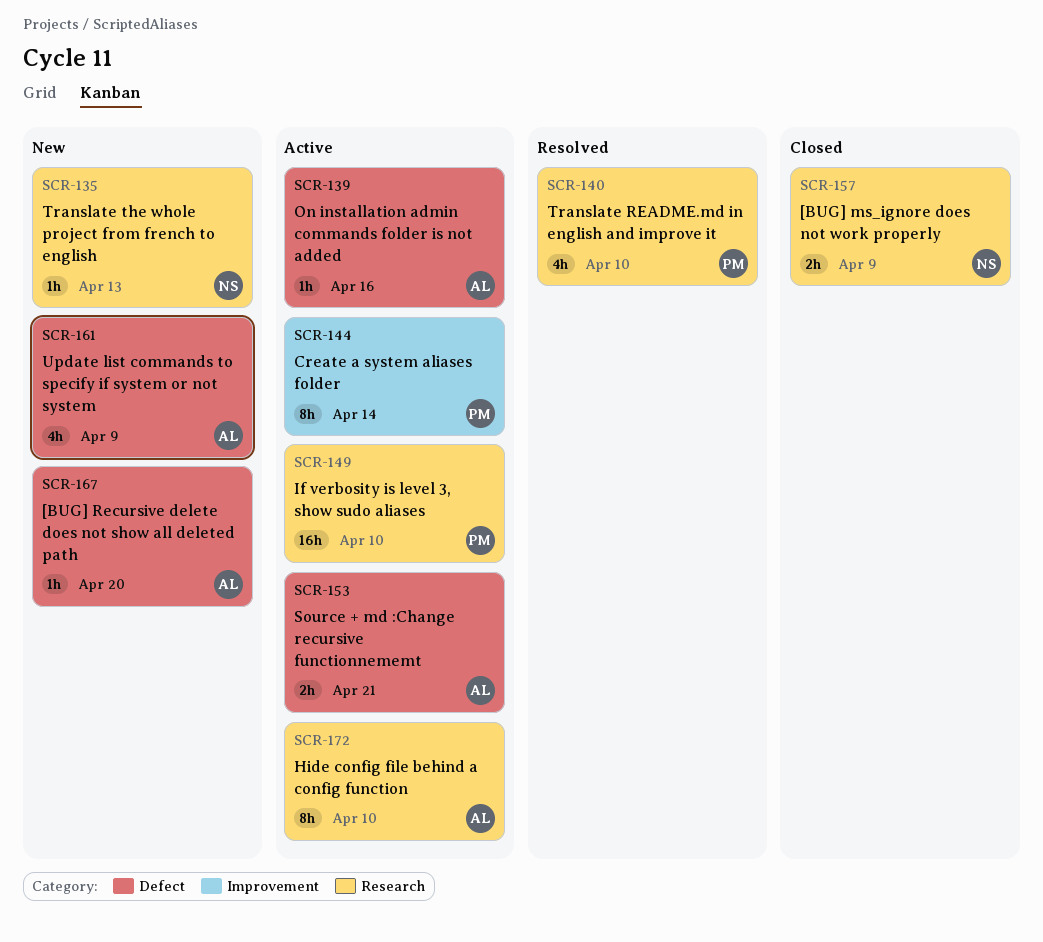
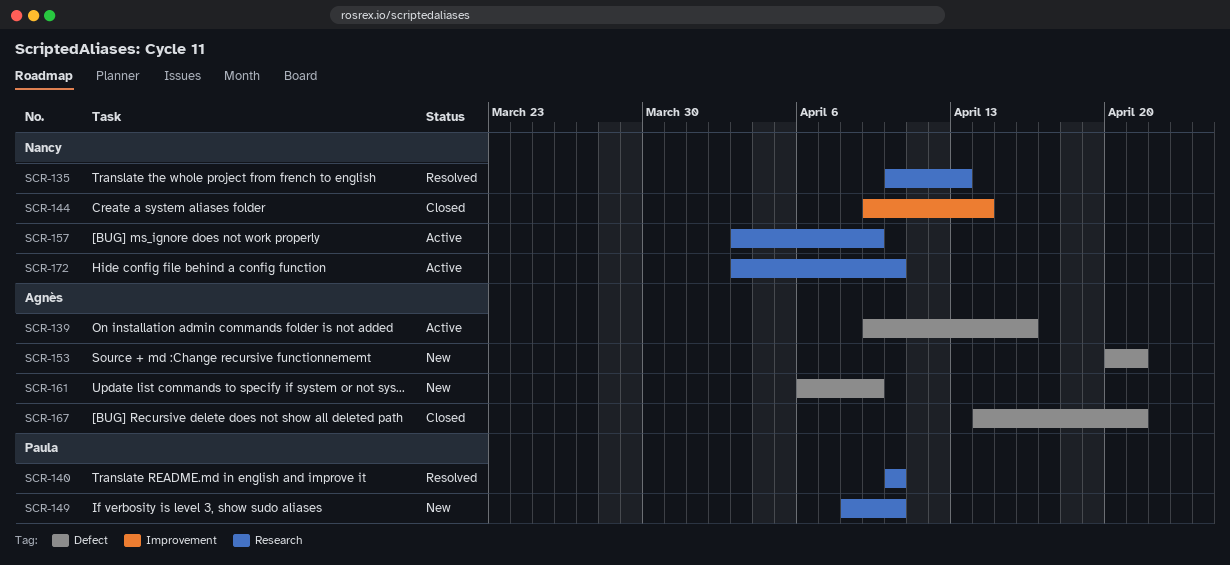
SCR-135, status: New -> Resolved
SCR-144, status: Active -> Closed
SCR-144, owner: Paula -> Nancy
SCR-149, status: Active -> New
SCR-153, status: Active -> New
SCR-157, status: Closed -> Active
SCR-167, status: New -> Closed
SCR-167, due: Apr 20 -> Apr 21
SCR-172, owner: Agnès -> Nancy

